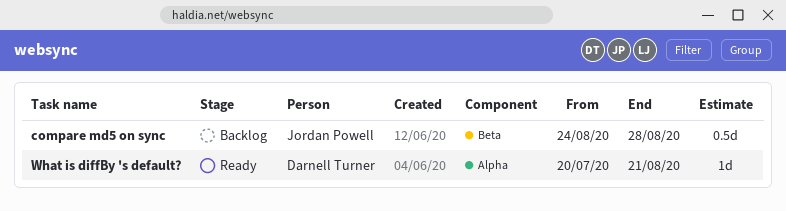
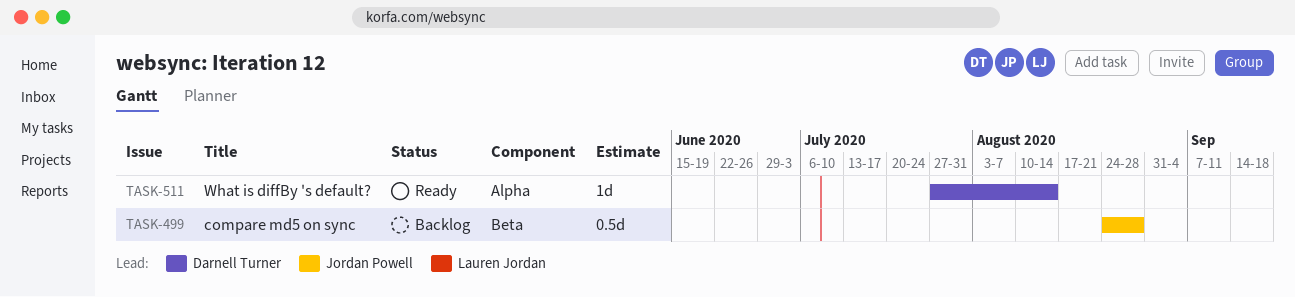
What is diffBy 's default?, start: Jul 20 -> Jul 27
What is diffBy 's default?, due: Aug 21 -> Aug 14

